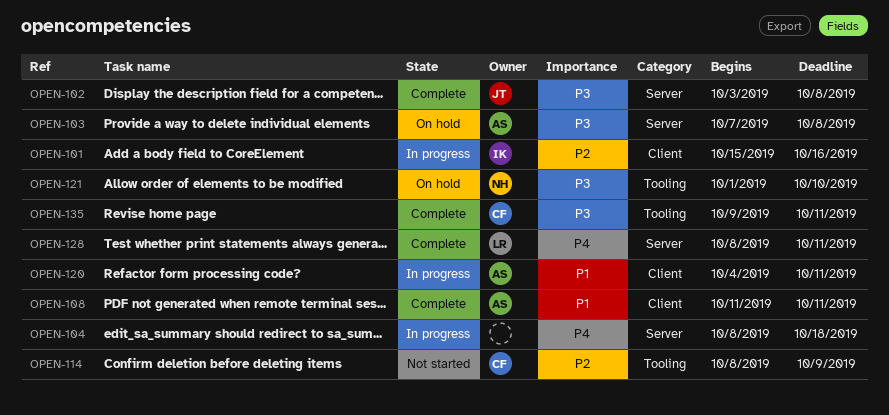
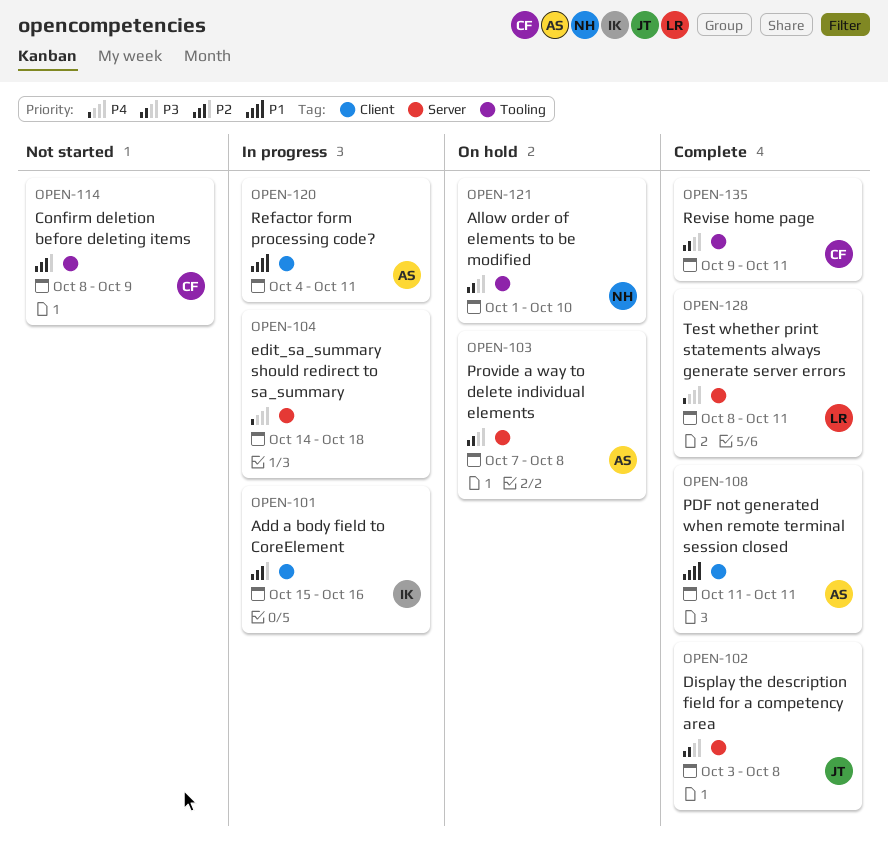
OPEN-104, start: Oct 8 -> Oct 14

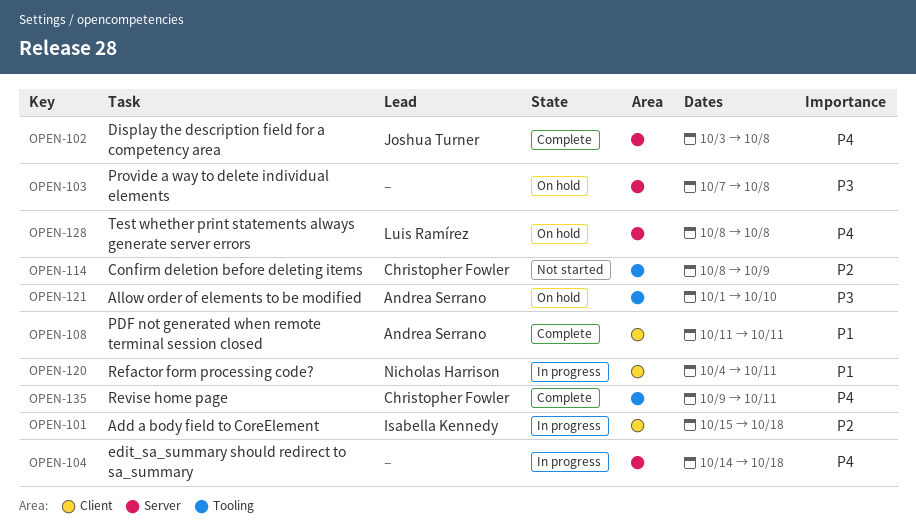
OPEN-101, due: Oct 16 -> Oct 18
OPEN-102, priority: P3 -> P4
OPEN-103, owner: Andrea Serrano -> none
OPEN-120, owner: Andrea Serrano -> Nicholas Harrison
OPEN-121, owner: Nicholas Harrison -> Andrea Serrano
OPEN-128, status: Complete -> On hold
OPEN-128, due: Oct 11 -> Oct 8
OPEN-135, priority: P3 -> P4

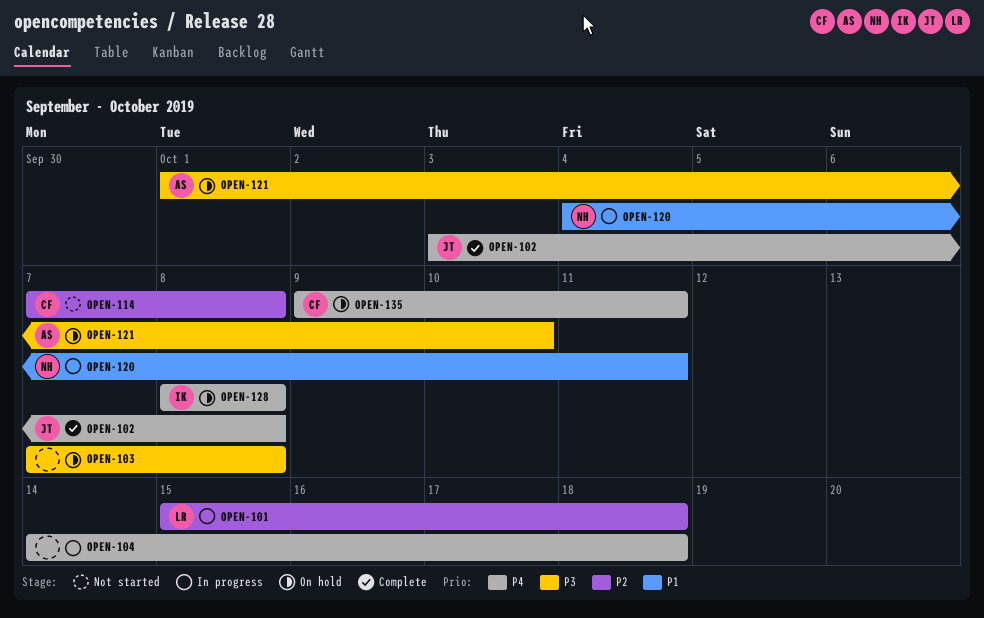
OPEN-101, owner: Isabella Kennedy -> Luis Ramírez
OPEN-108: present -> none
OPEN-114, start: Oct 8 -> Oct 7
OPEN-114, due: Oct 9 -> Oct 8
OPEN-128, owner: Luis Ramírez -> Isabella Kennedy
OPEN-135, status: Complete -> On hold

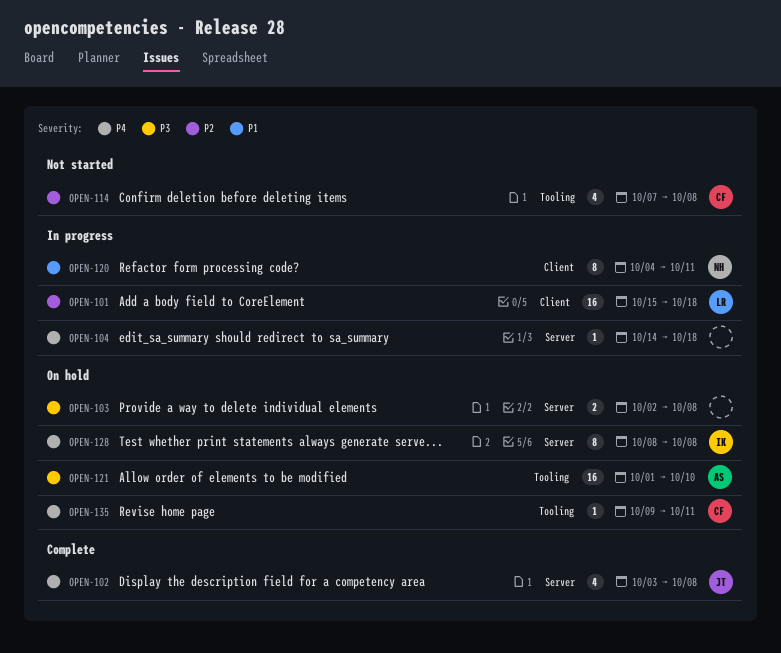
OPEN-103, start: Oct 7 -> Oct 2

